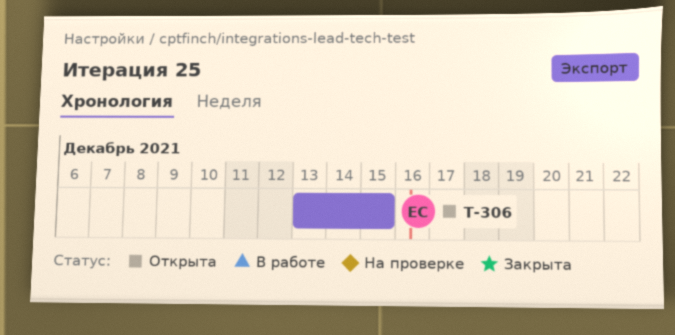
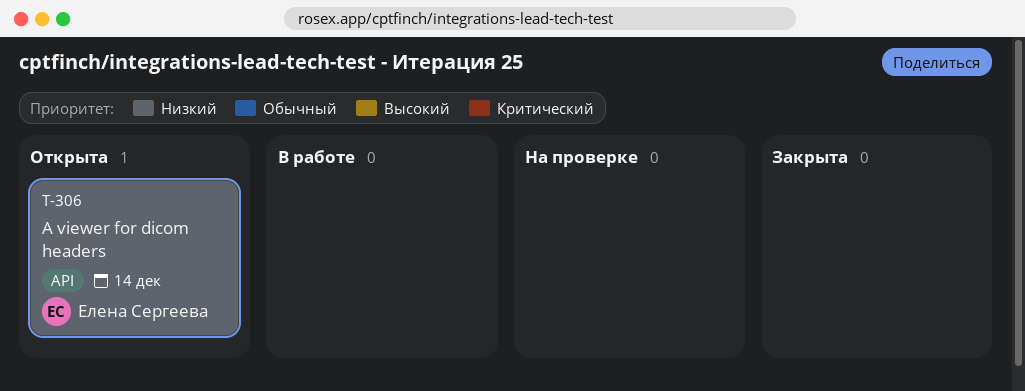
T-306, due: Dec 15 -> Dec 14

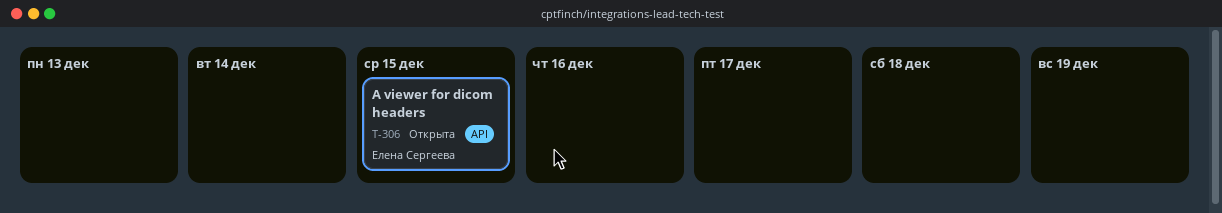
T-306, due: Dec 14 -> Dec 15

